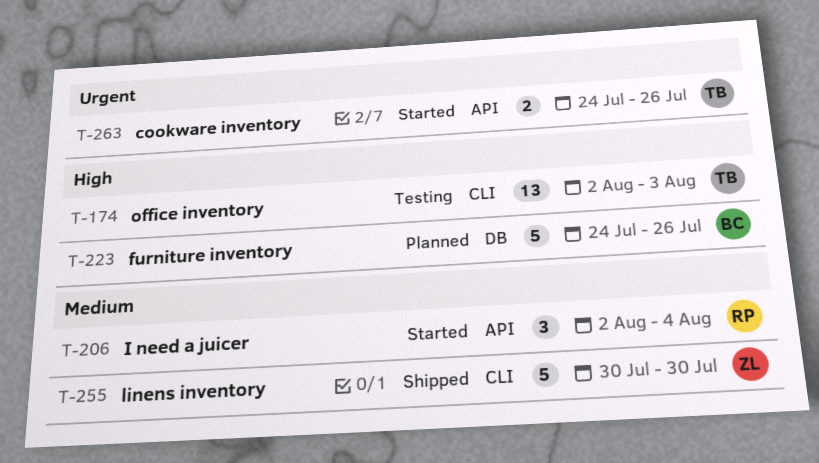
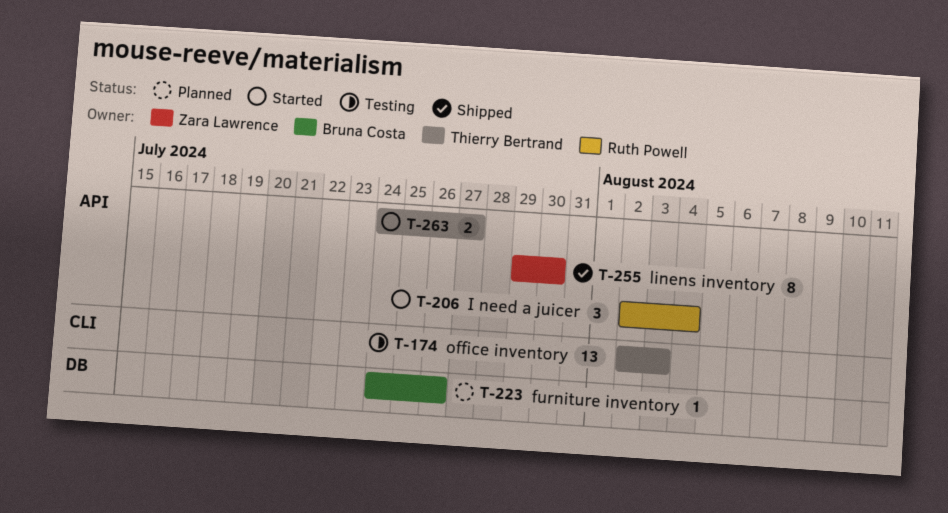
T-223, estimate: 5 -> 1
T-255, label: CLI -> API
T-255, estimate: 5 -> 8
T-255, start: Jul 30 -> Jul 29
T-263, due: Jul 26 -> Jul 27

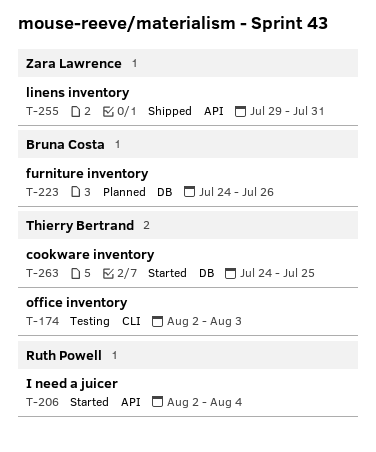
T-255, due: Jul 30 -> Jul 31
T-263, label: API -> DB
T-263, due: Jul 27 -> Jul 25

